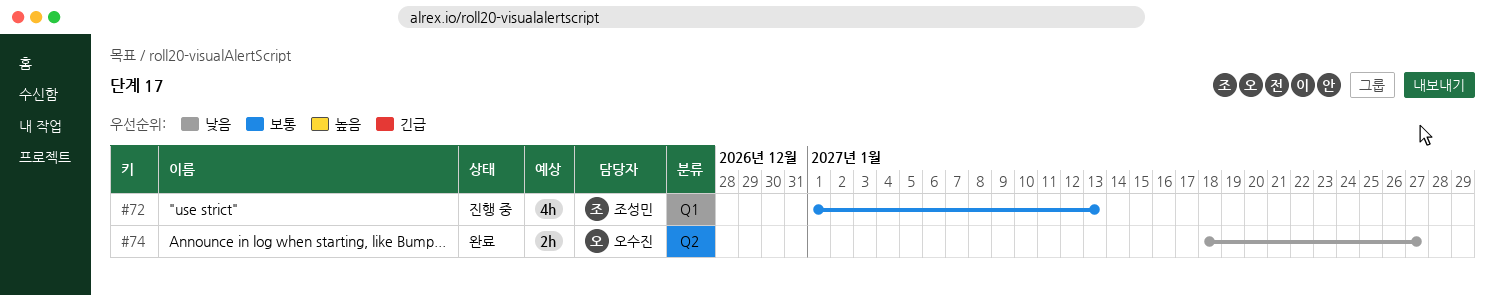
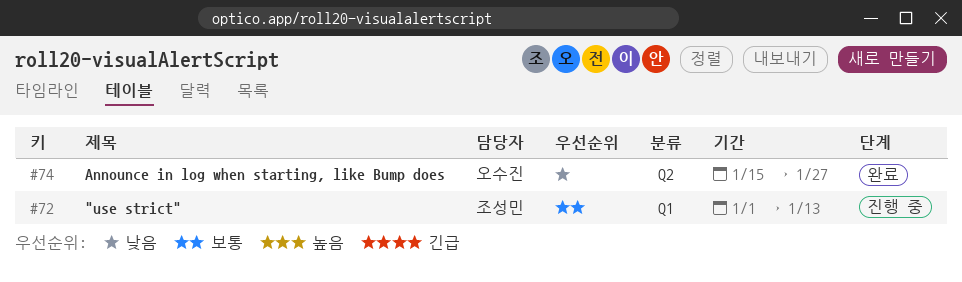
#74, start: Jan 18 -> Jan 15

